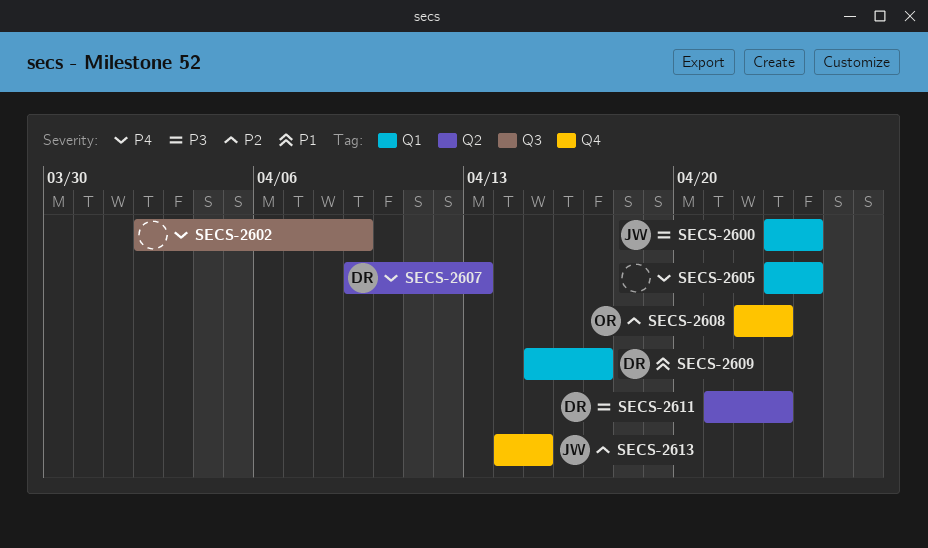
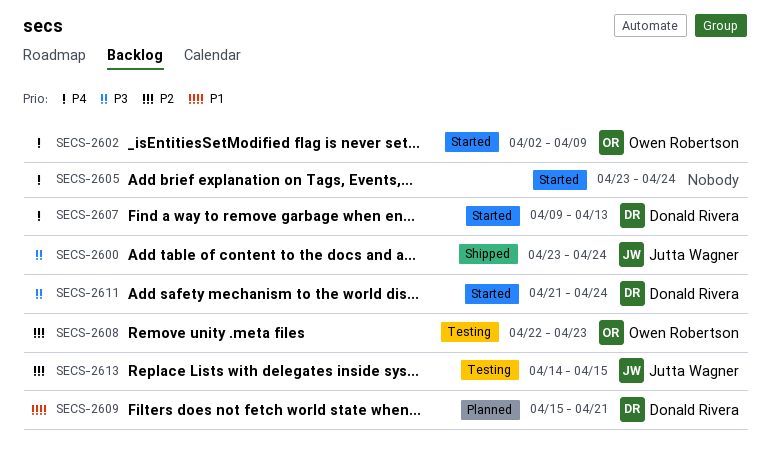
SECS-2602, owner: none -> Owen Robertson
SECS-2609, due: Apr 17 -> Apr 21
SECS-2611, due: Apr 23 -> Apr 24

